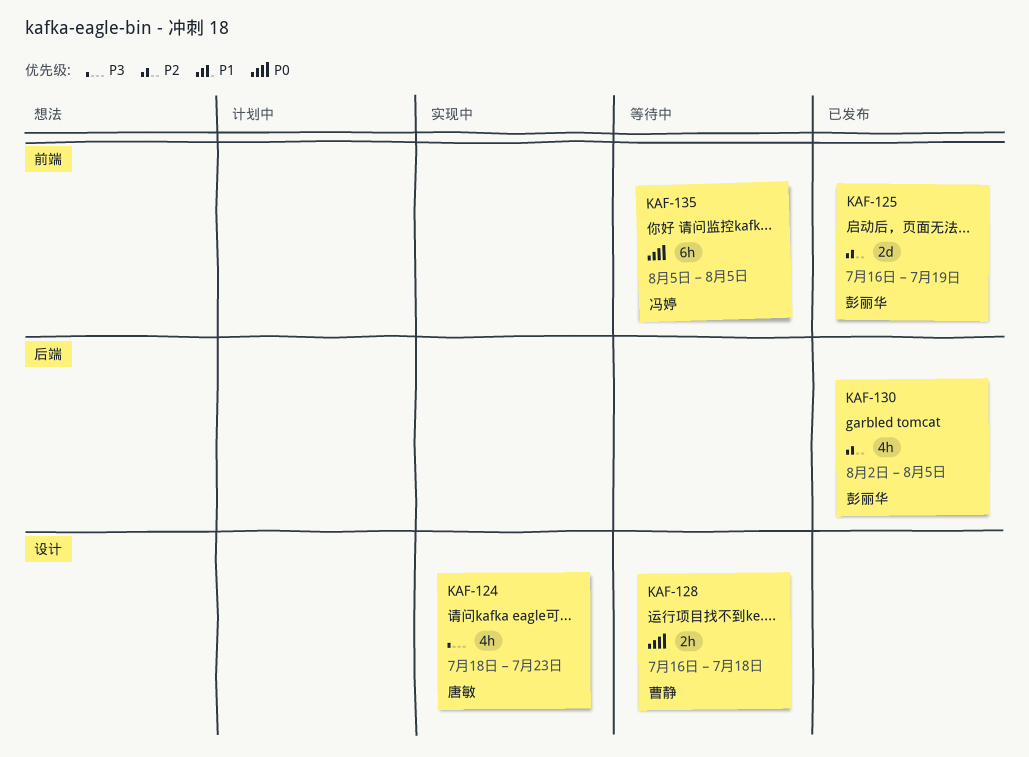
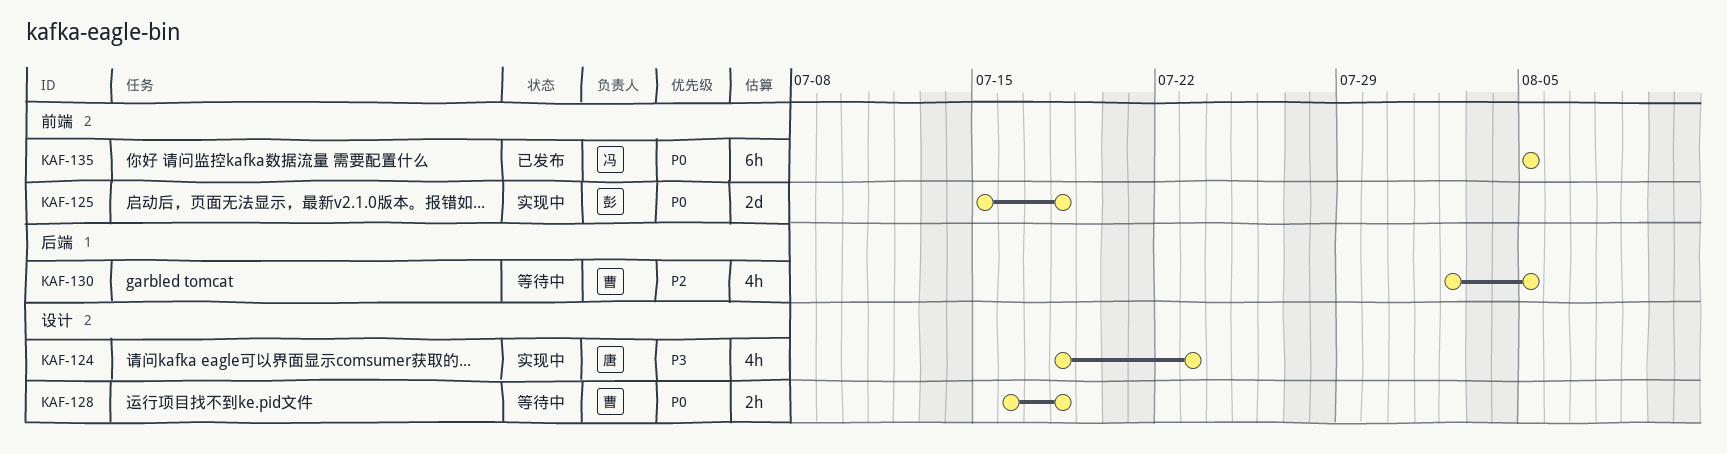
KAF-125, status: 已发布 -> 实现中
KAF-125, priority: P2 -> P0
KAF-125, start: Jul 16 -> Jul 15
KAF-125, due: Jul 19 -> Jul 18
KAF-130, status: 已发布 -> 等待中
KAF-130, owner: 彭丽华 -> 曹静
KAF-135, status: 等待中 -> 已发布

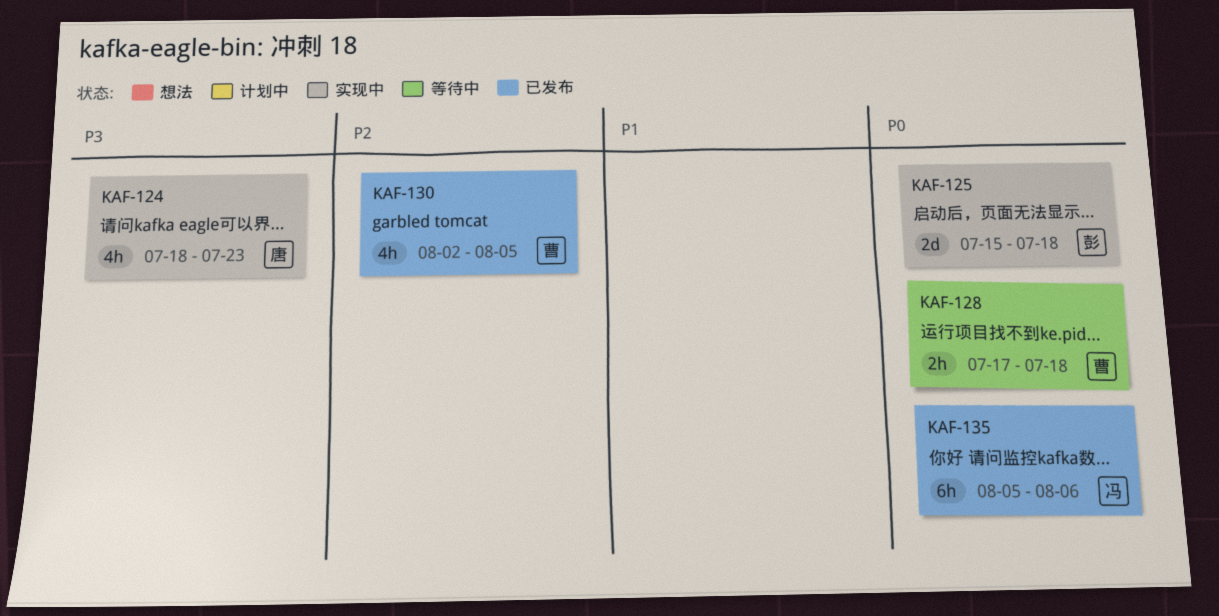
KAF-128, start: Jul 16 -> Jul 17
KAF-130, status: 等待中 -> 已发布
KAF-135, due: Aug 5 -> Aug 6

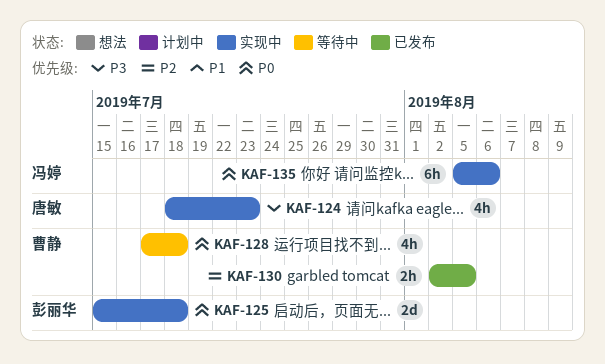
KAF-128, estimate: 2h -> 4h
KAF-130, estimate: 4h -> 2h
KAF-135, status: 已发布 -> 实现中

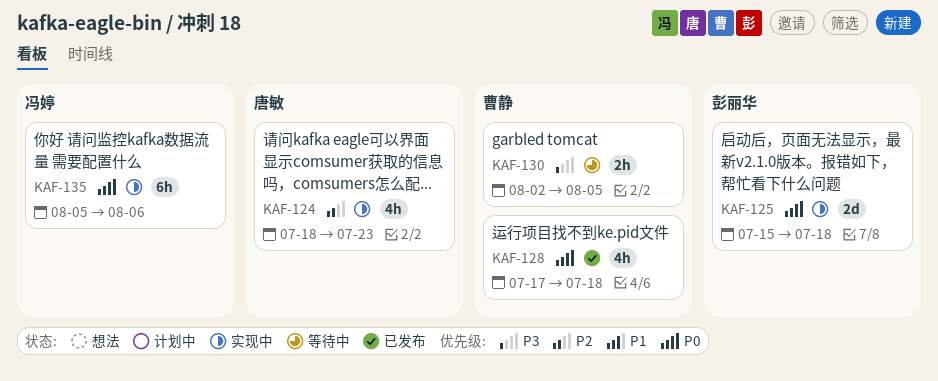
KAF-124, priority: P3 -> P2
KAF-128, status: 等待中 -> 已发布
KAF-130, status: 已发布 -> 等待中
KAF-130, priority: P2 -> P3

